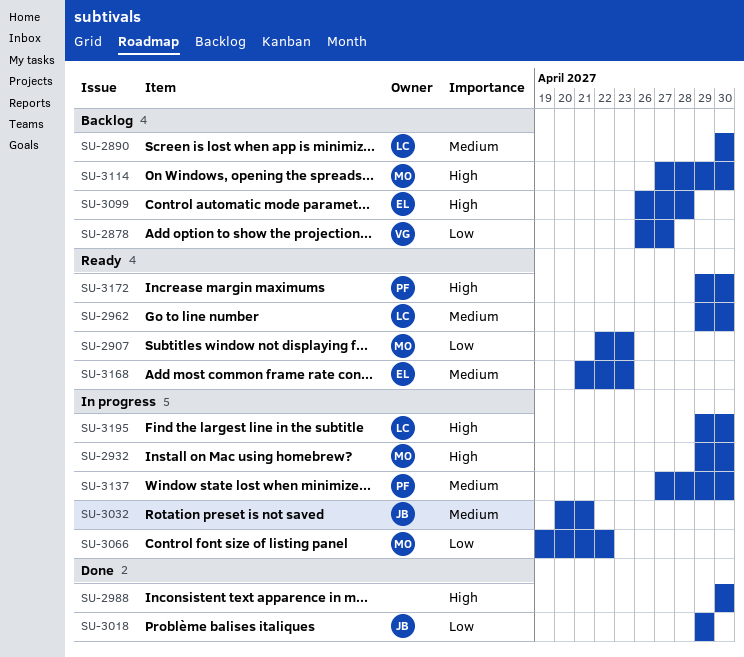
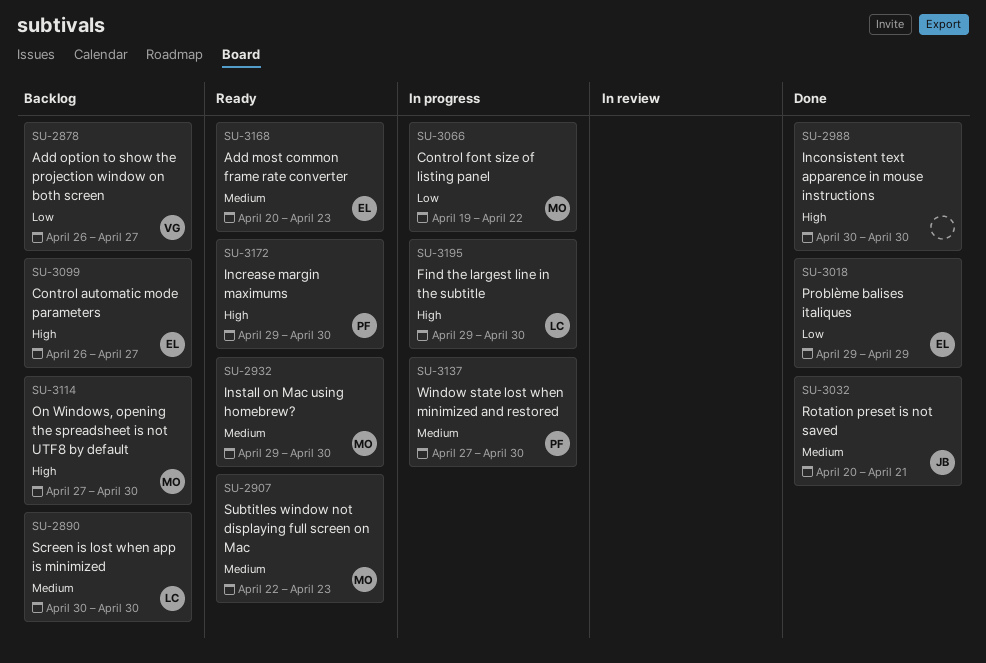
SU-2907, priority: Low -> Medium
SU-2932, status: In progress -> Ready
SU-2932, priority: High -> Medium
SU-2962: present -> none
SU-3018, owner: JB -> EL
SU-3032, status: In progress -> Done
SU-3099, due: Apr 28 -> Apr 27
SU-3168, start: Apr 21 -> Apr 20

